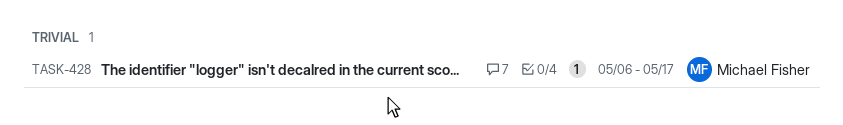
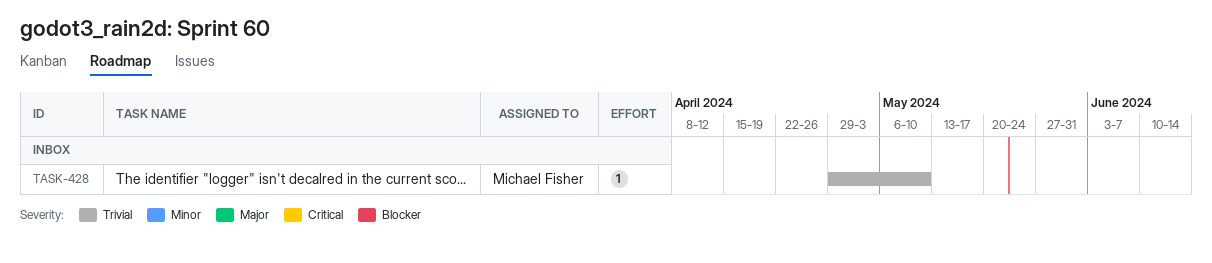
TASK-428, start: May 6 -> Apr 29
TASK-428, due: May 17 -> May 10

